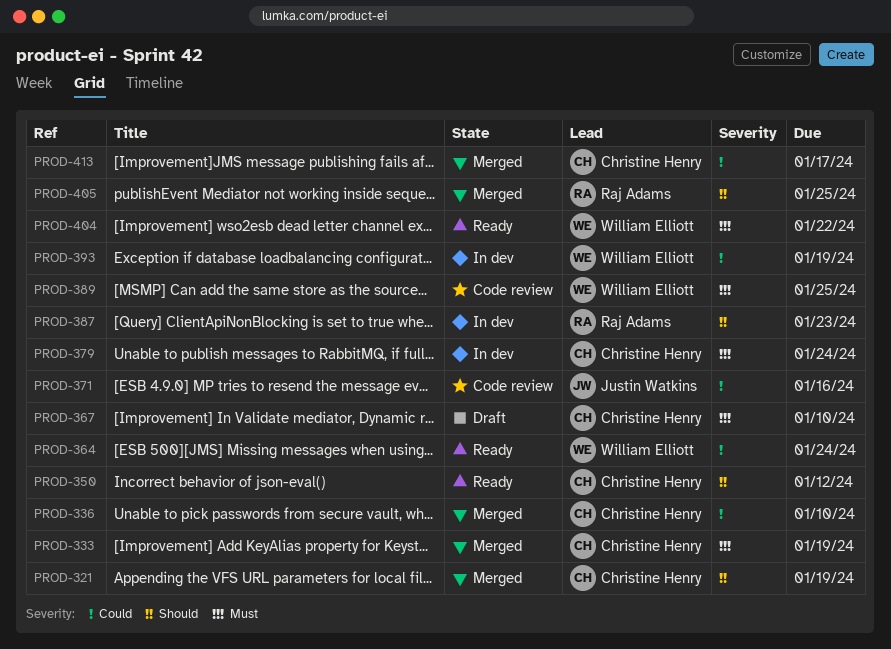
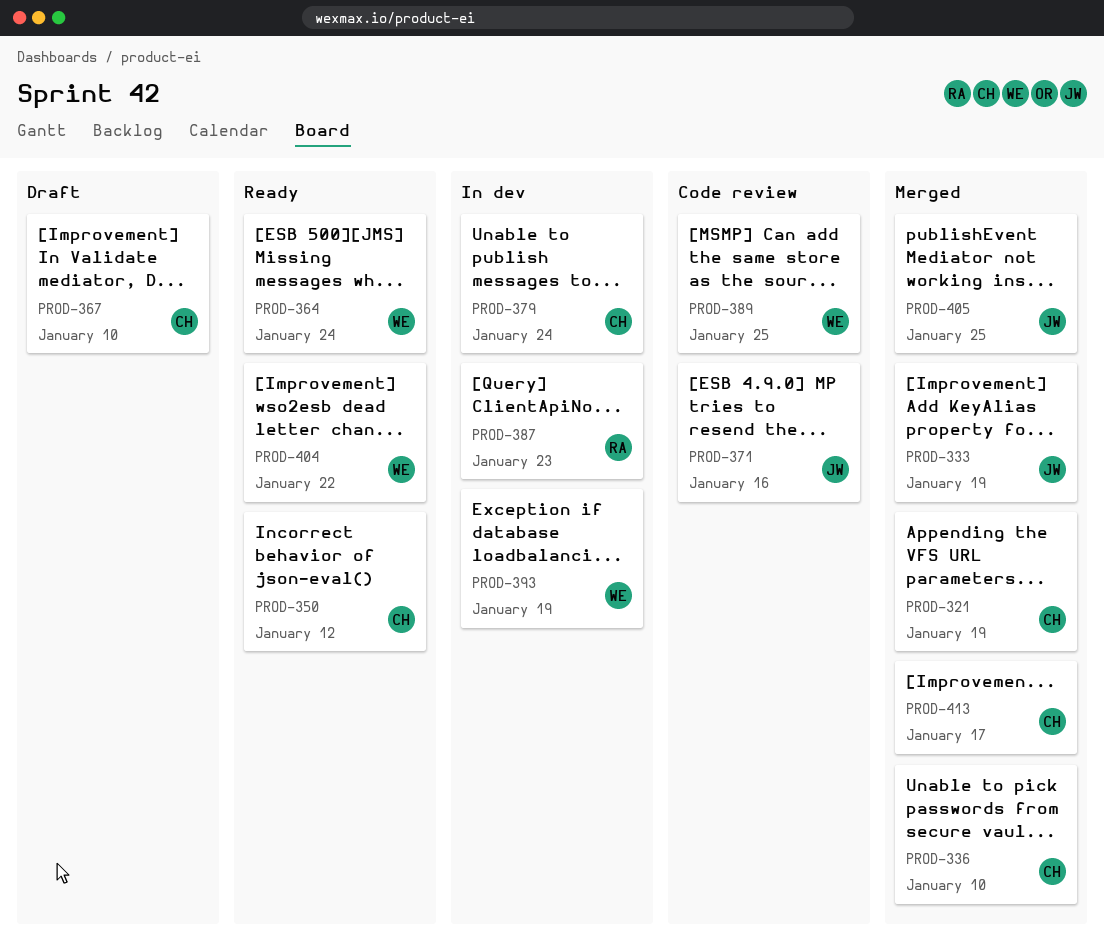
PROD-333, owner: Christine Henry -> Justin Watkins
PROD-405, owner: Raj Adams -> Justin Watkins

